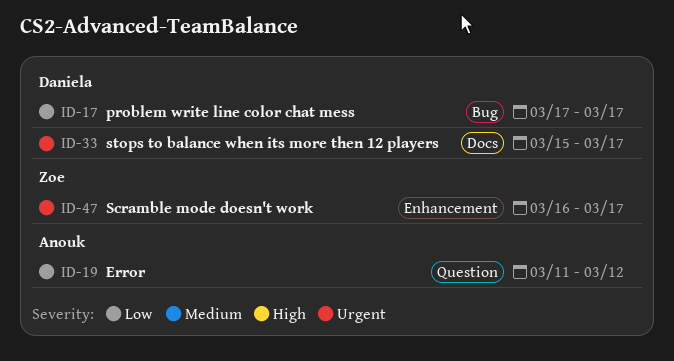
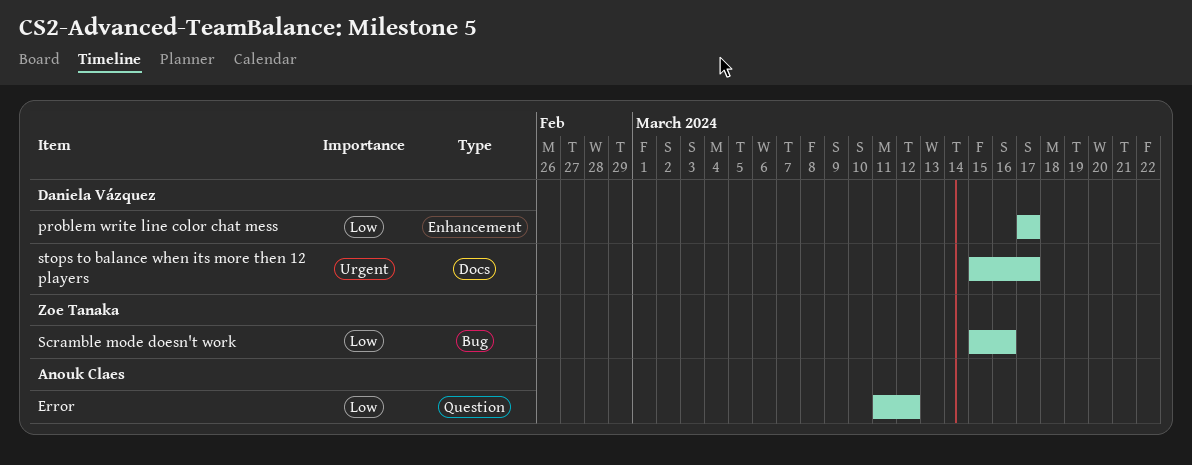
problem write line color chat mess, label: Bug -> Enhancement
Scramble mode doesn't work, priority: Urgent -> Low
Scramble mode doesn't work, label: Enhancement -> Bug
Scramble mode doesn't work, start: Mar 16 -> Mar 15
Scramble mode doesn't work, due: Mar 17 -> Mar 16

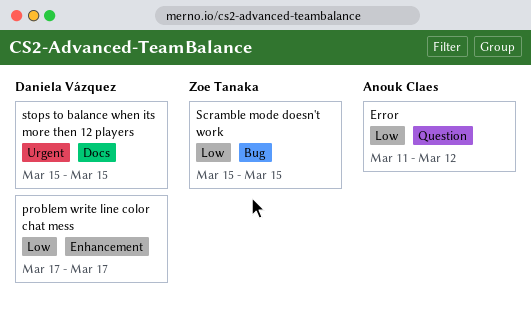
Scramble mode doesn't work, due: Mar 16 -> Mar 15
stops to balance when its more then 12 players, due: Mar 17 -> Mar 15

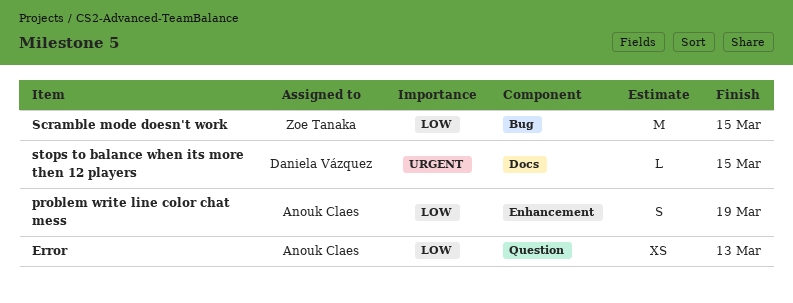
Error, due: Mar 12 -> Mar 13
problem write line color chat mess, owner: Daniela Vázquez -> Anouk Claes
problem write line color chat mess, due: Mar 17 -> Mar 19

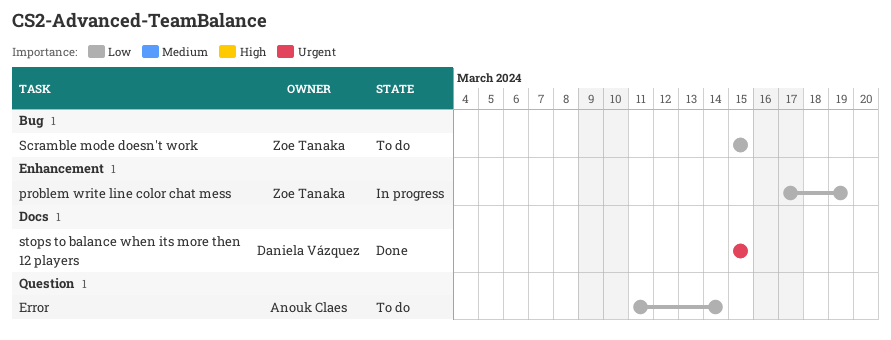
Error, due: Mar 13 -> Mar 14
problem write line color chat mess, owner: Anouk Claes -> Zoe Tanaka

